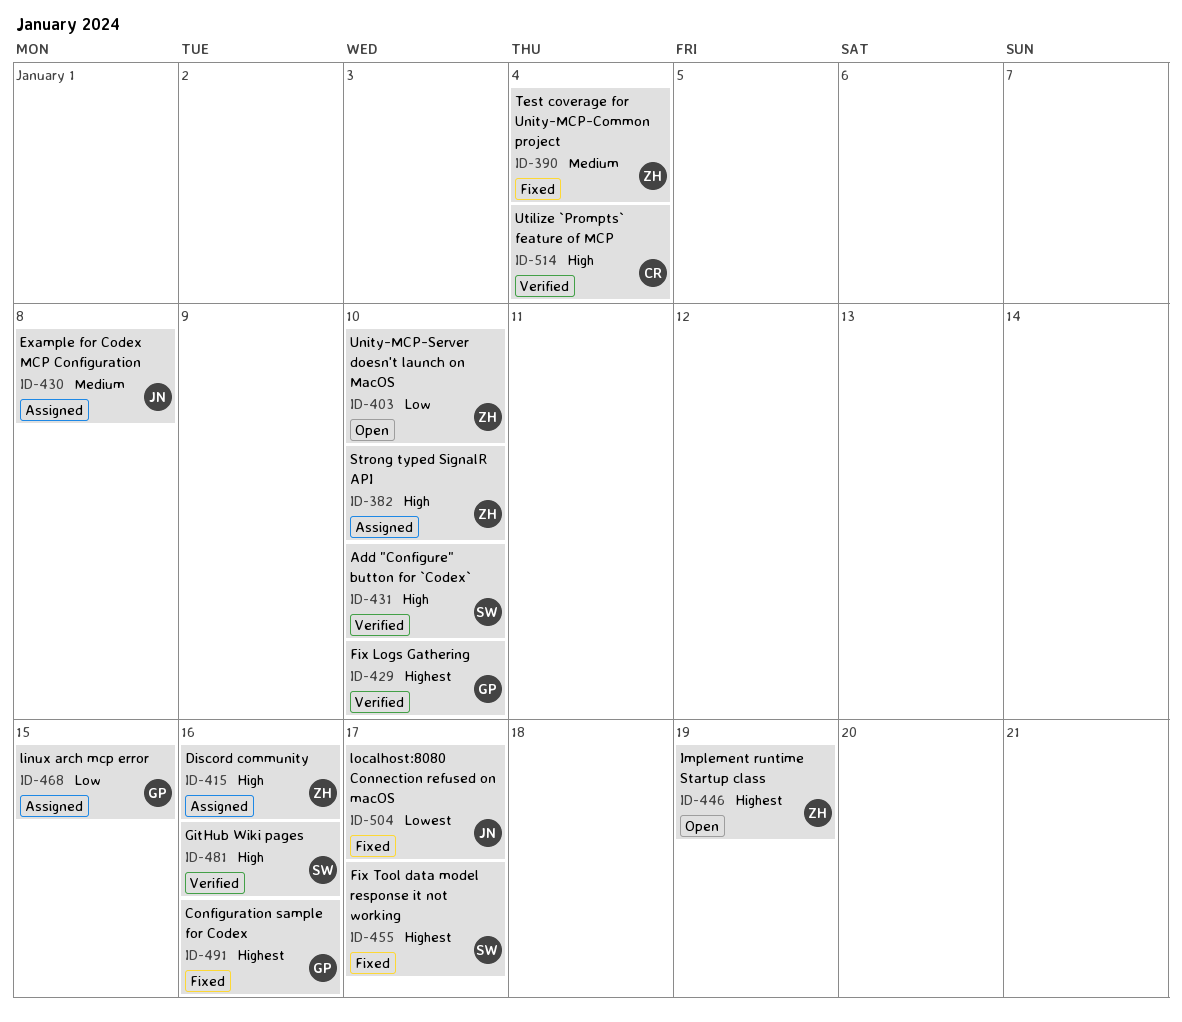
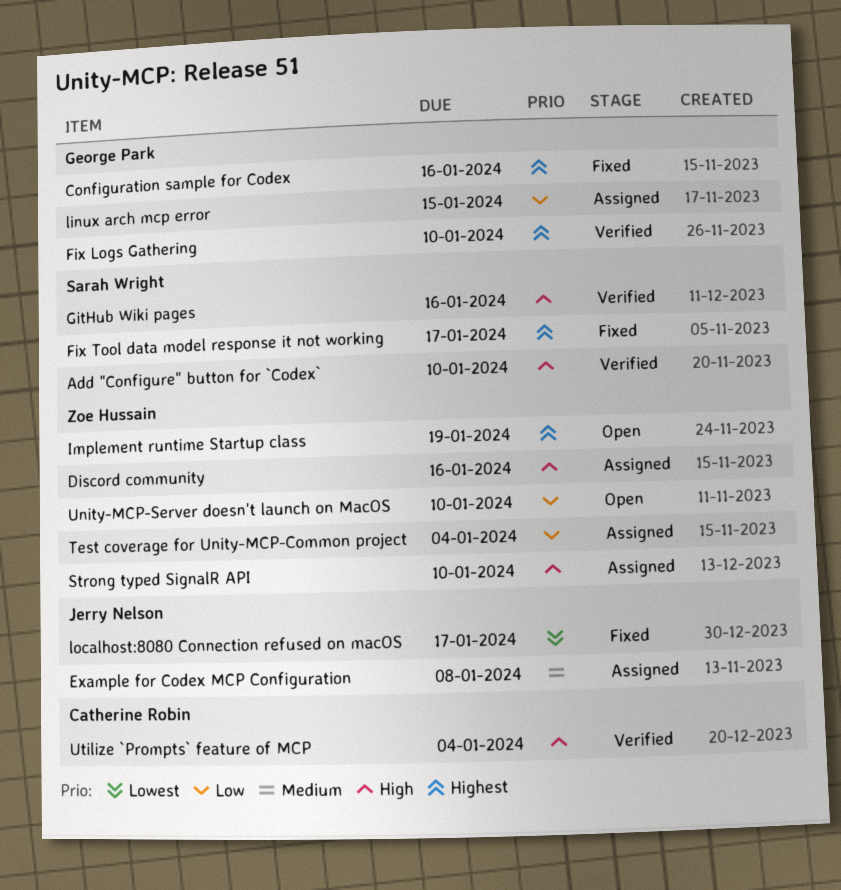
Test coverage for Unity-MCP-Common project, status: Fixed -> Assigned
Test coverage for Unity-MCP-Common project, priority: Medium -> Low

